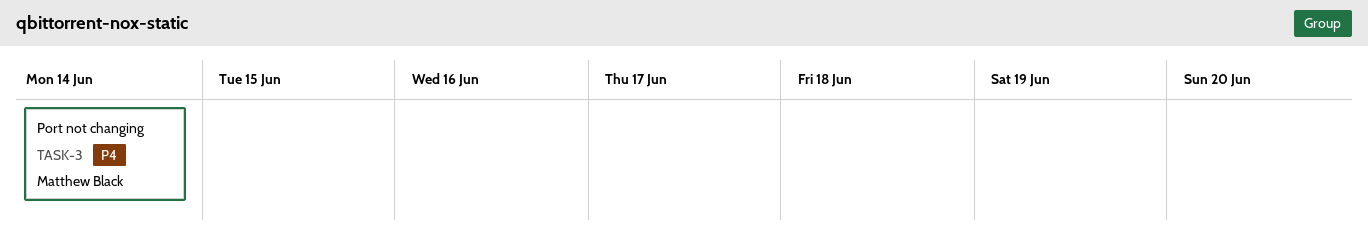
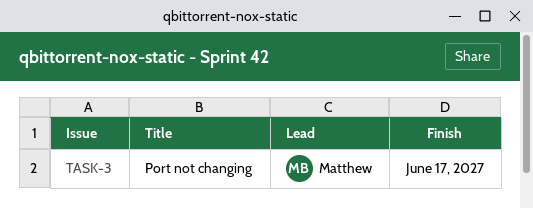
TASK-3, due: Jun 14 -> Jun 17

